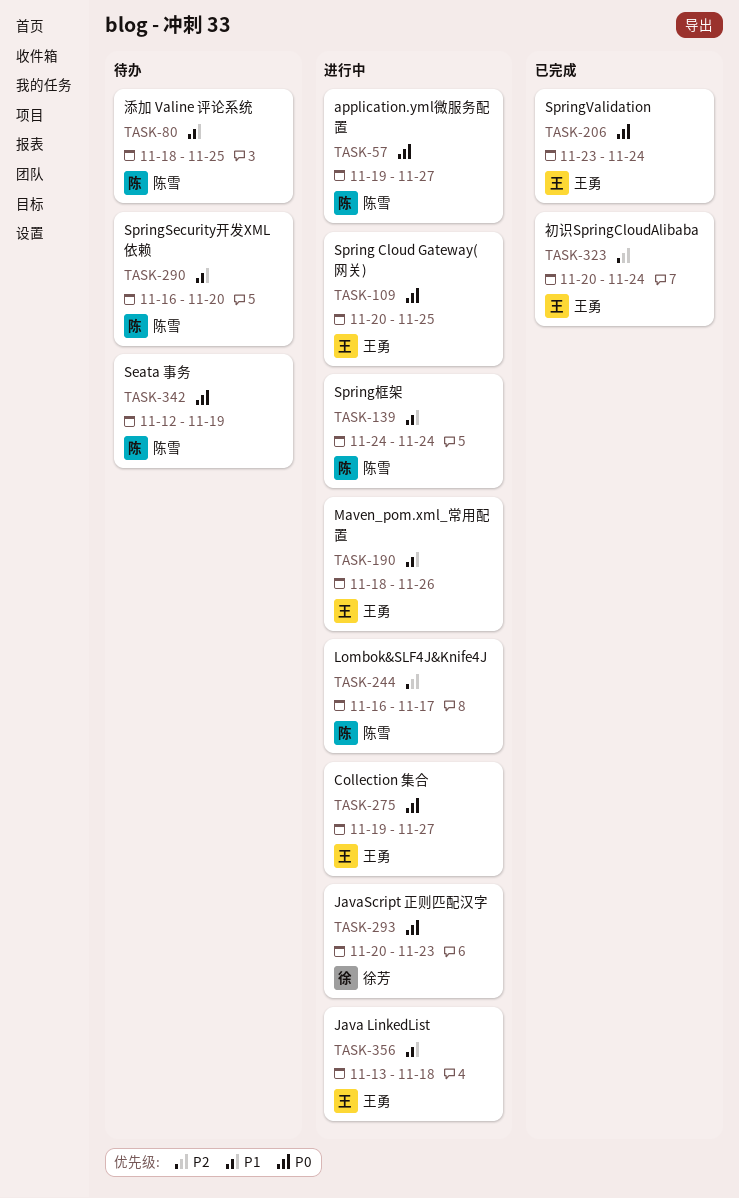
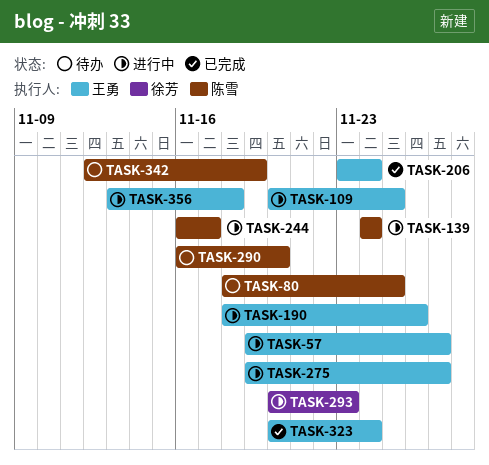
TASK-57, owner: 陈雪 -> 王勇

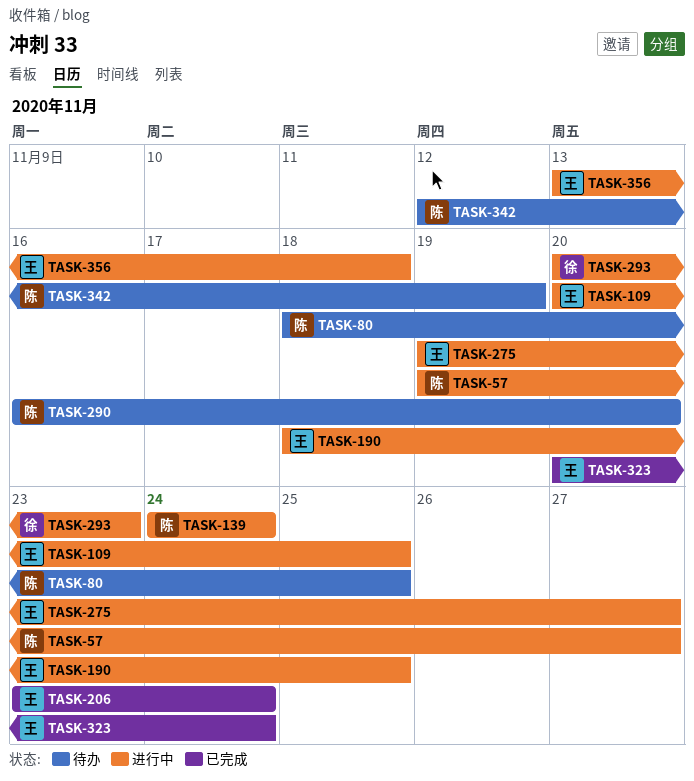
TASK-57, owner: 王勇 -> 陈雪
TASK-190, due: Nov 26 -> Nov 25
TASK-244: present -> none

